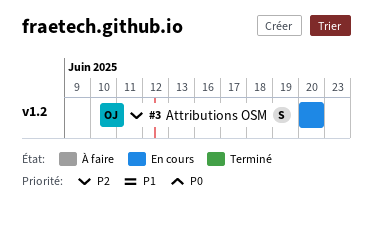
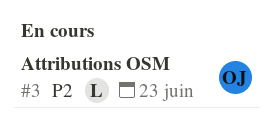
#3, estimate: S -> L
#3, due: Jun 20 -> Jun 23

